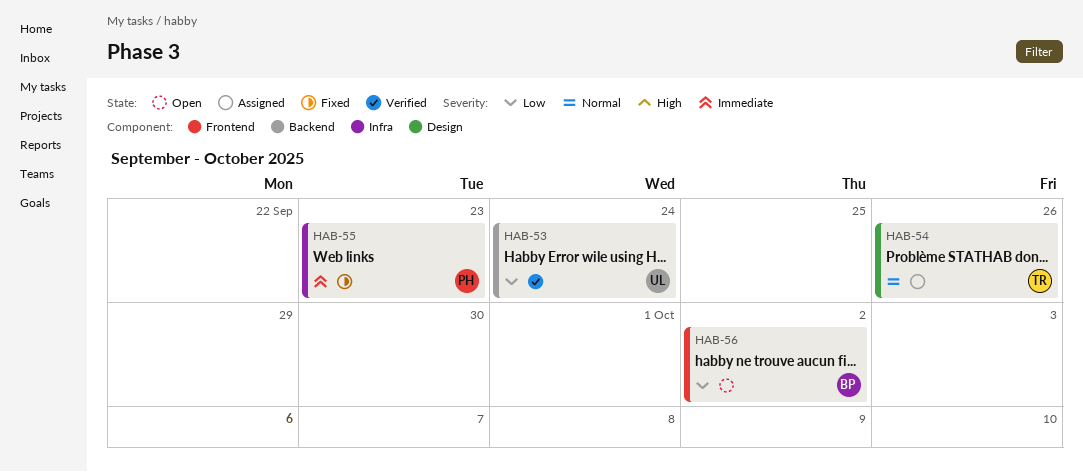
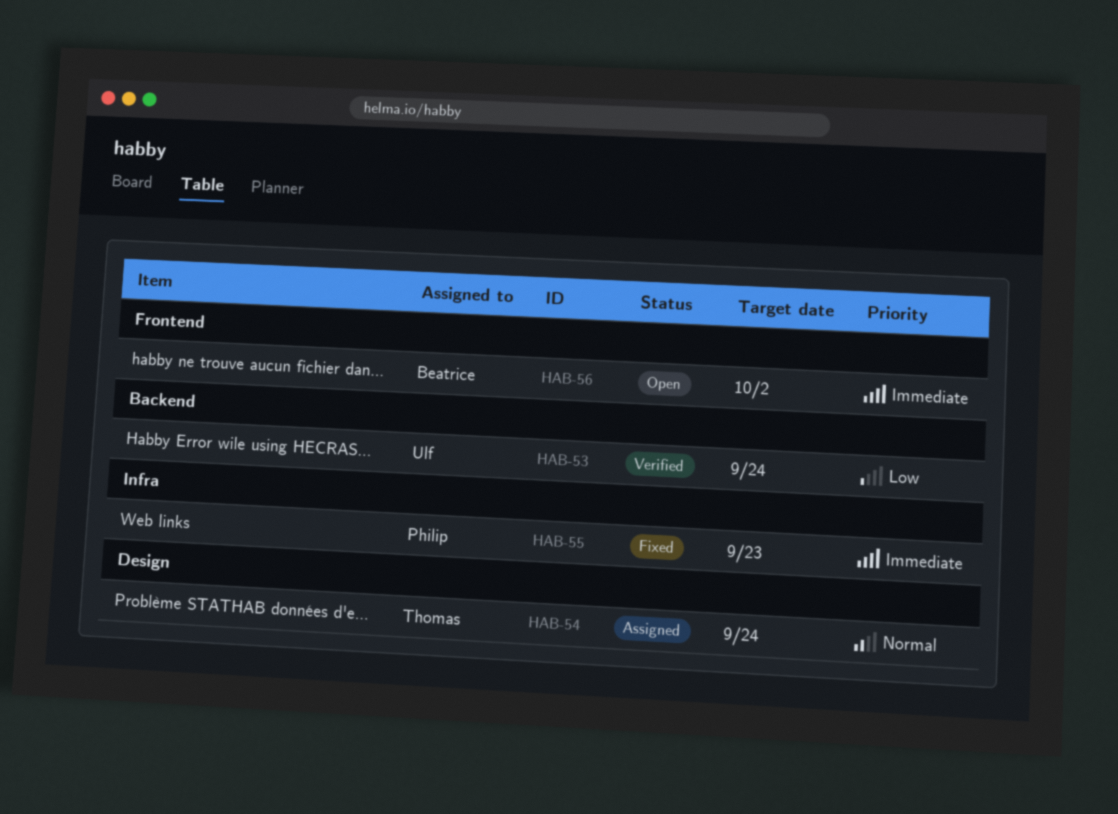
HAB-54, due: Sep 26 -> Sep 24
HAB-56, priority: Low -> Immediate

